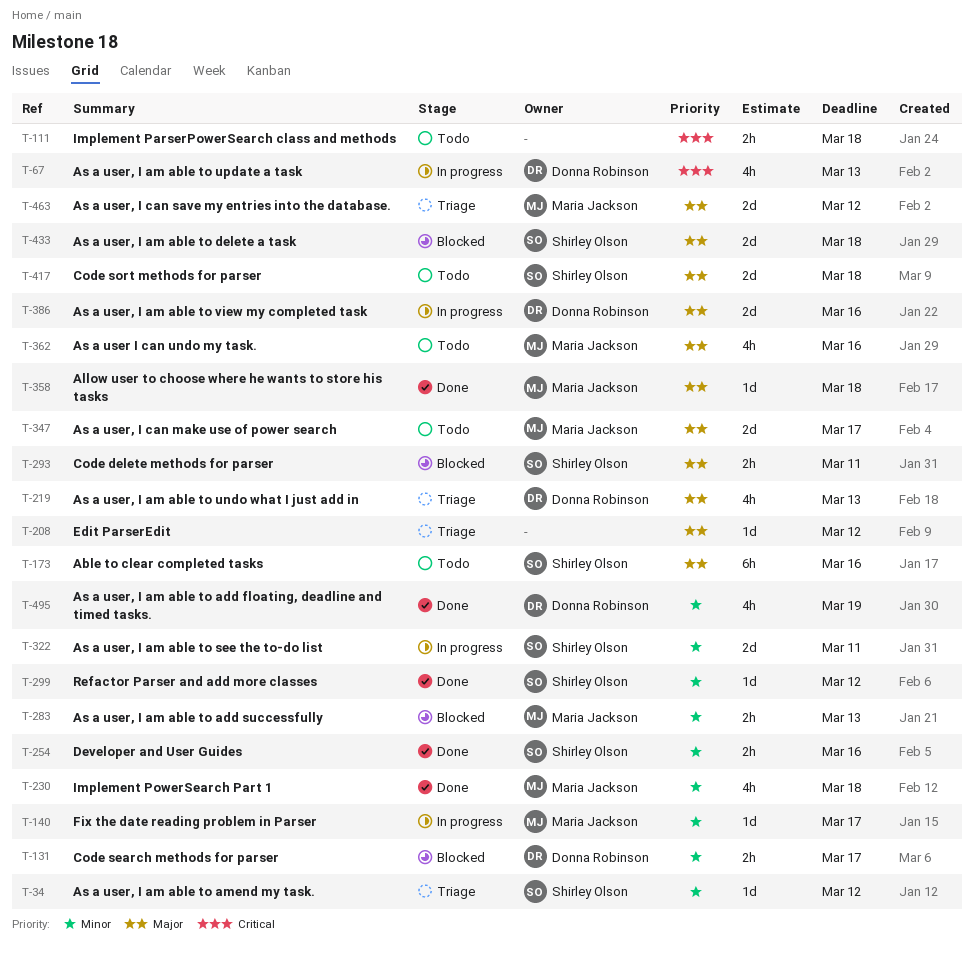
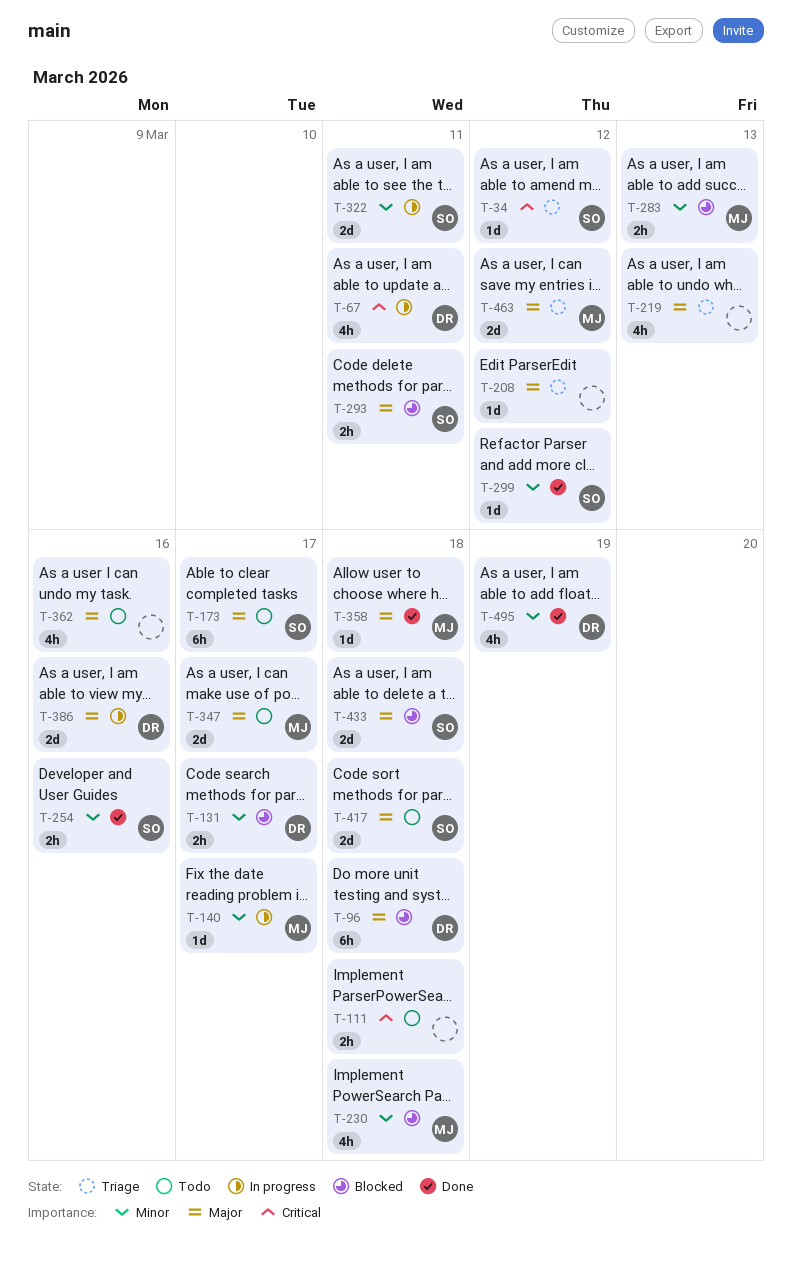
T-34, priority: Minor -> Critical
T-67, due: Mar 13 -> Mar 11
T-96: none -> present
T-173, due: Mar 16 -> Mar 17
T-219, owner: Donna Robinson -> none
T-230, status: Done -> Blocked
T-362, owner: Maria Jackson -> none

